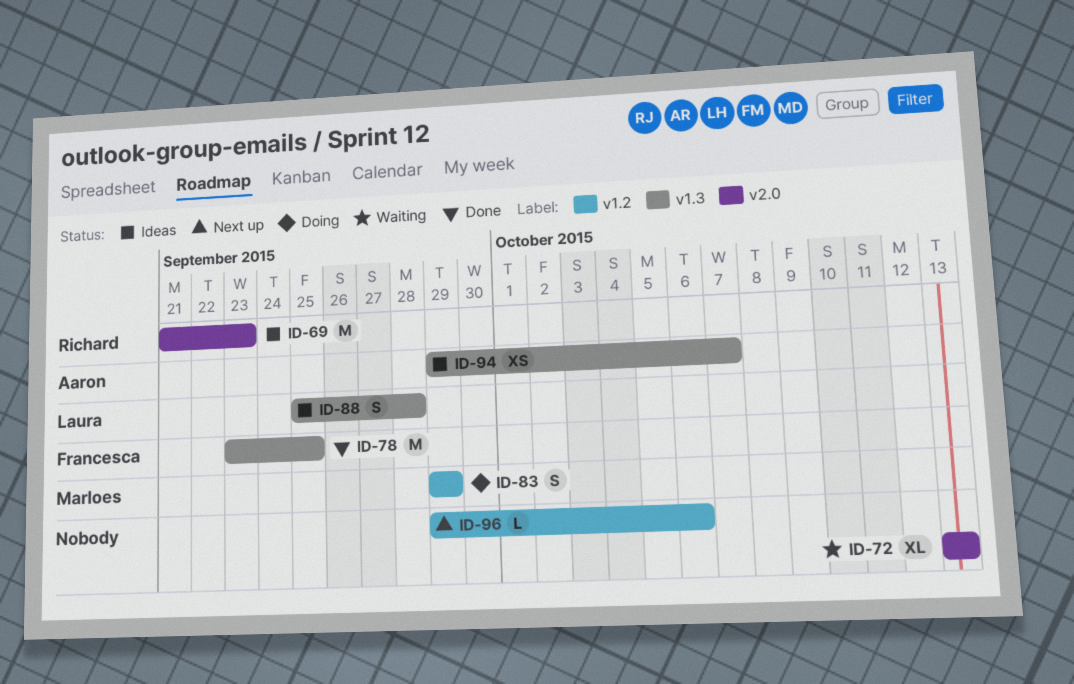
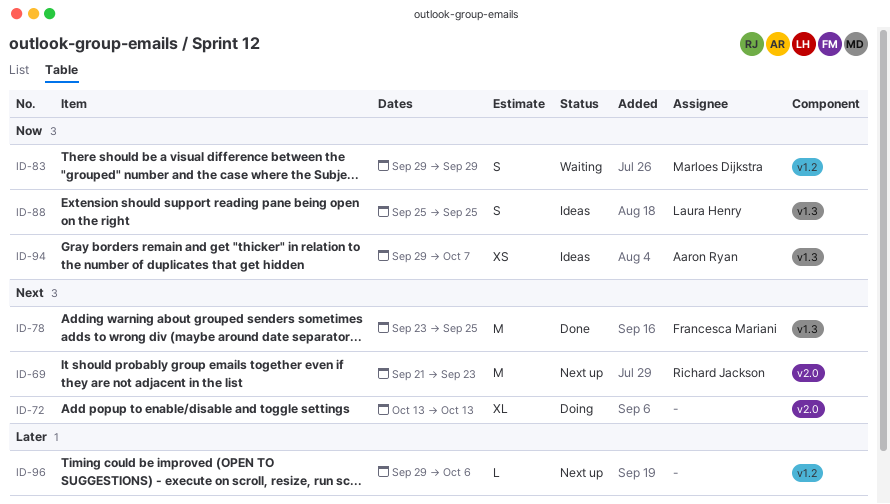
ID-69, status: Ideas -> Next up
ID-72, status: Waiting -> Doing
ID-83, status: Doing -> Waiting
ID-88, due: Sep 28 -> Sep 25

